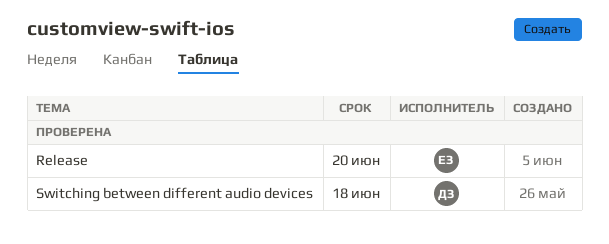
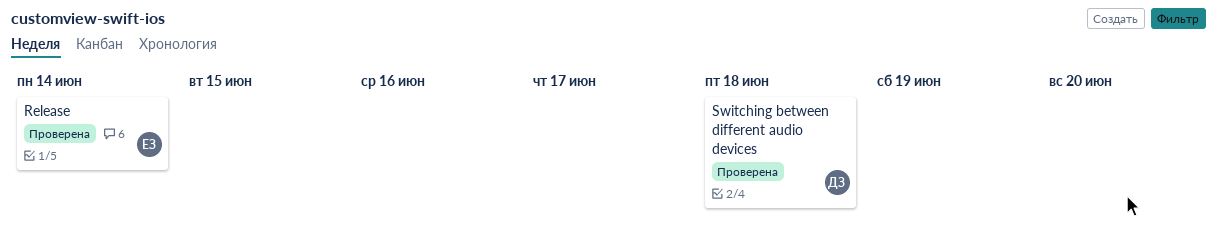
Release, due: Jun 20 -> Jun 14

